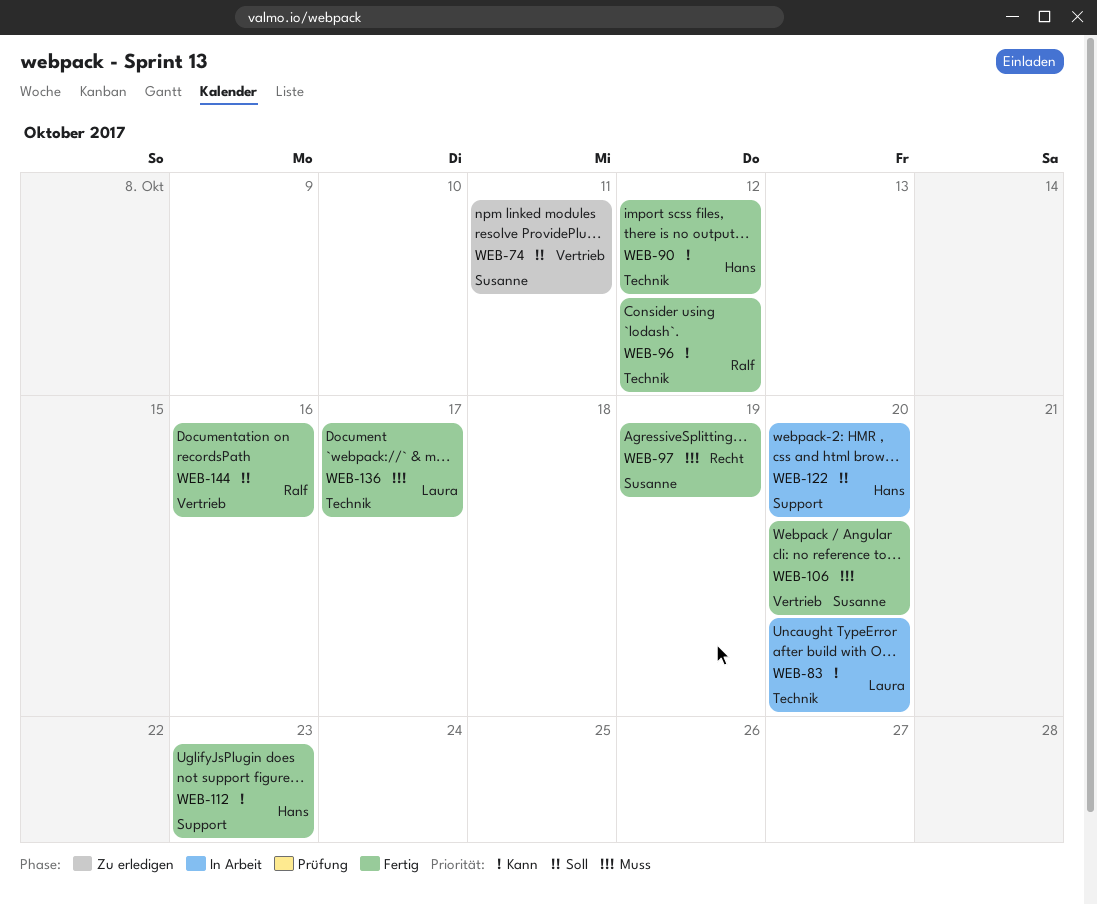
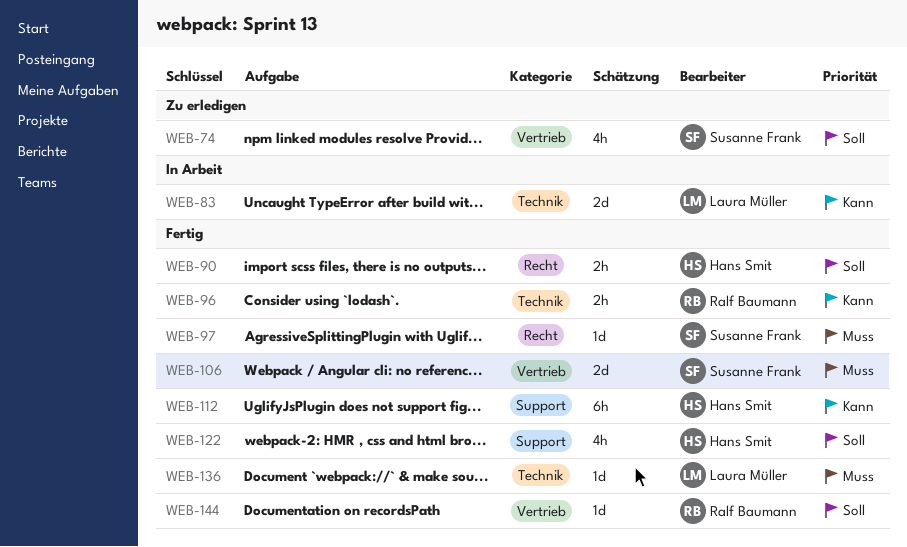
WEB-90, priority: Kann -> Soll
WEB-90, label: Technik -> Recht
WEB-122, status: In Arbeit -> Fertig

